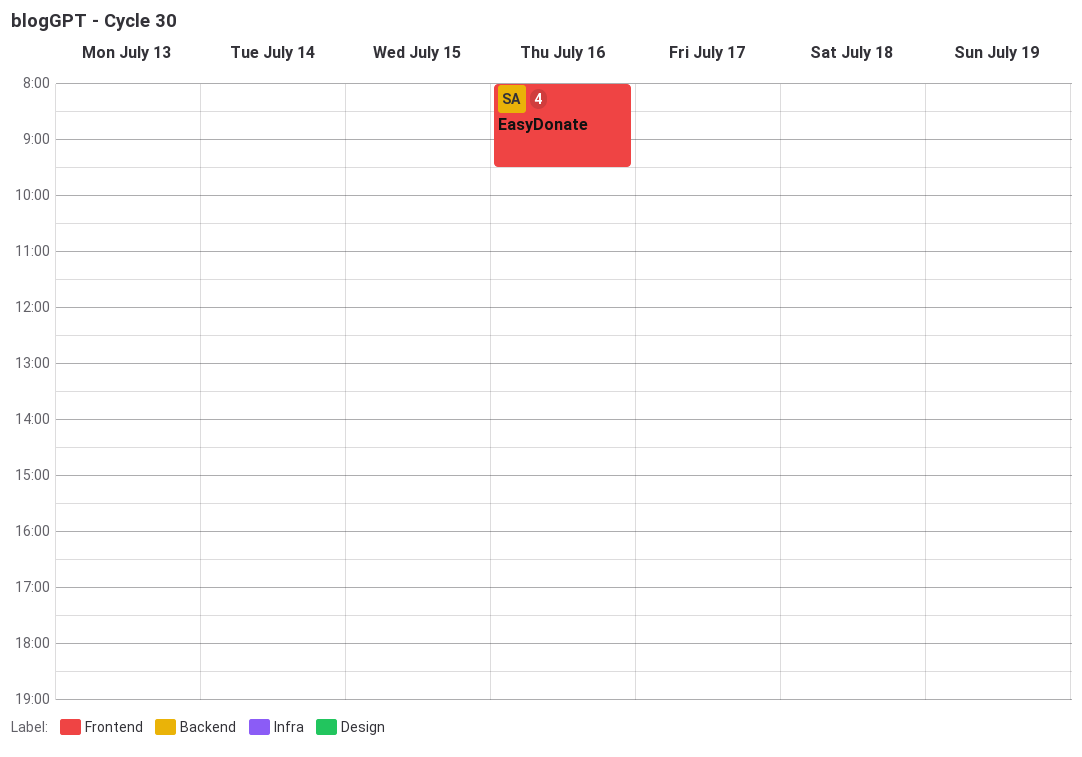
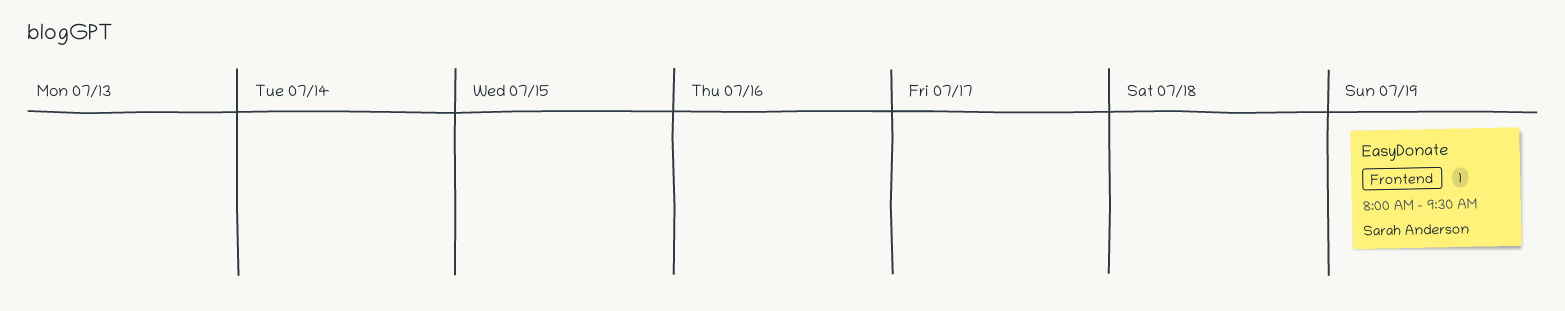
EasyDonate, estimate: 4 -> 1
EasyDonate, day: Jul 16 -> Jul 19

